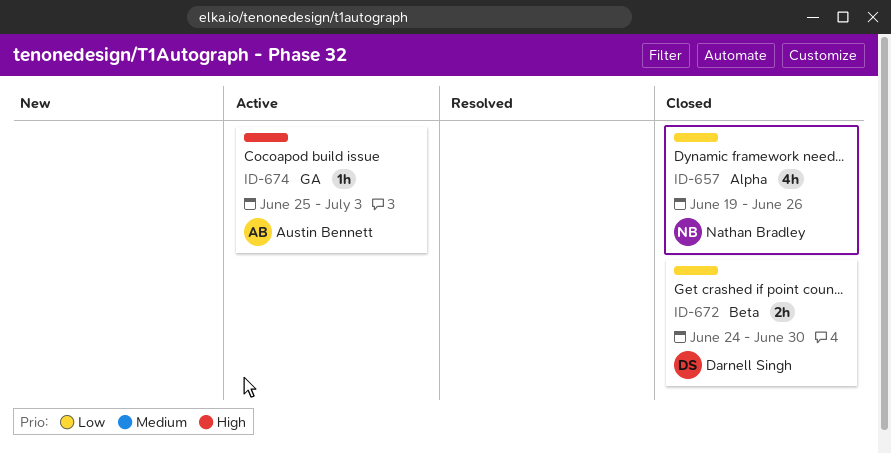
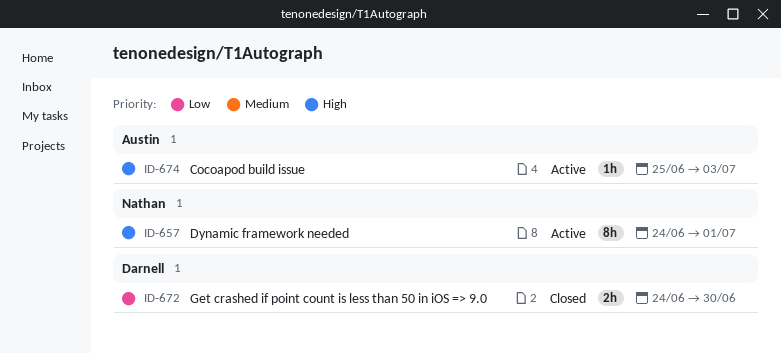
ID-657, status: Closed -> Active
ID-657, priority: Low -> High
ID-657, estimate: 4h -> 8h
ID-657, start: Jun 19 -> Jun 24
ID-657, due: Jun 26 -> Jul 1

